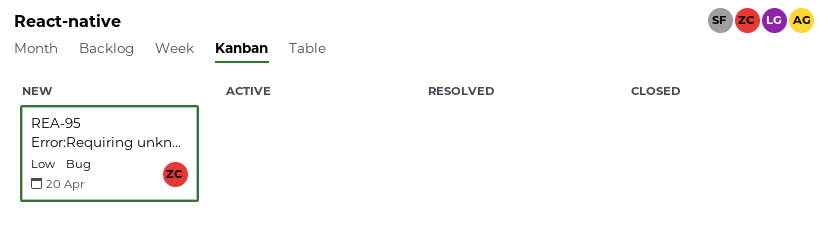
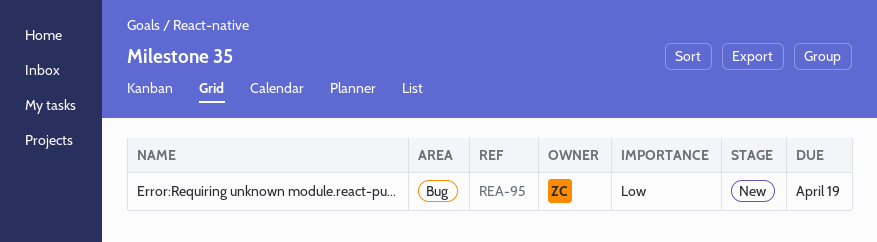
REA-95, due: Apr 20 -> Apr 19

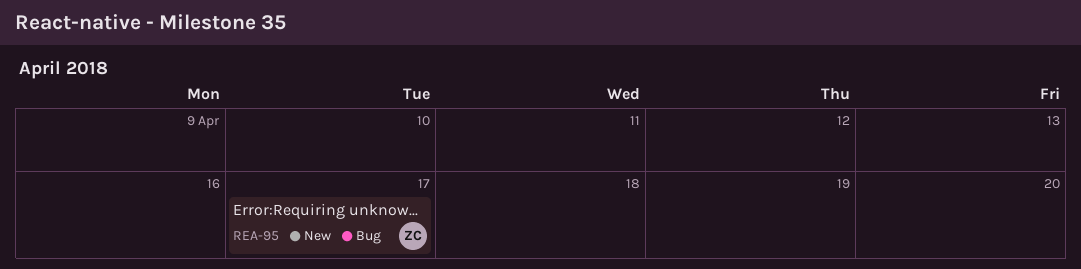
REA-95, due: Apr 19 -> Apr 17

